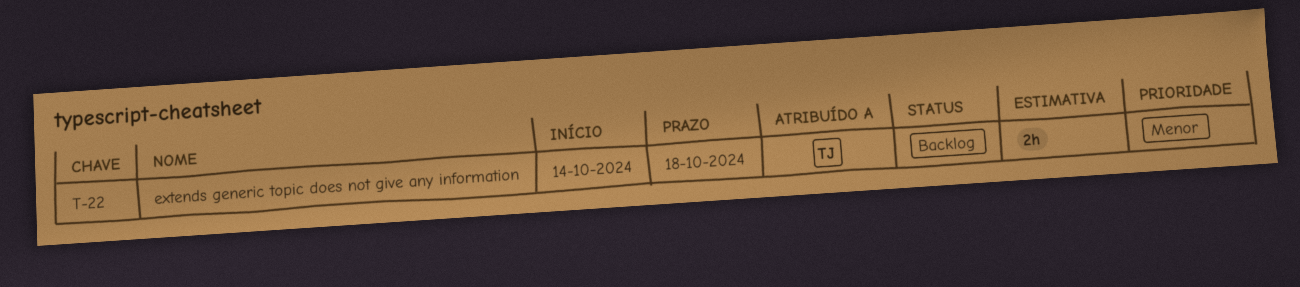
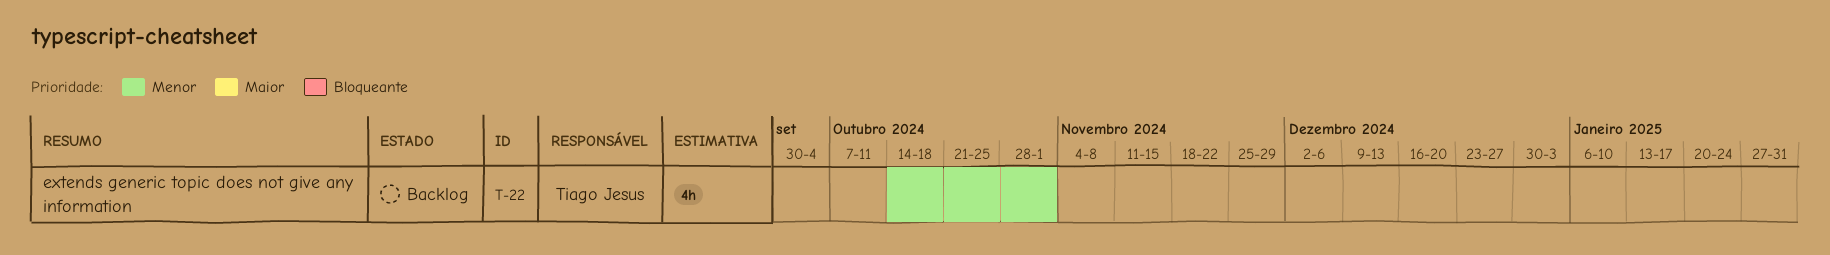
T-22, estimate: 2h -> 4h
T-22, due: Oct 18 -> Nov 1

